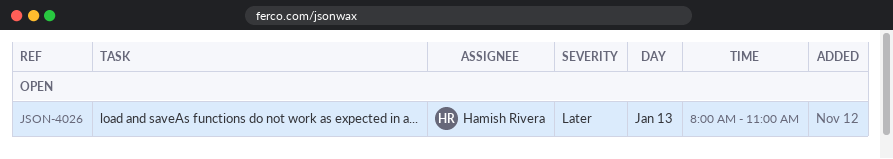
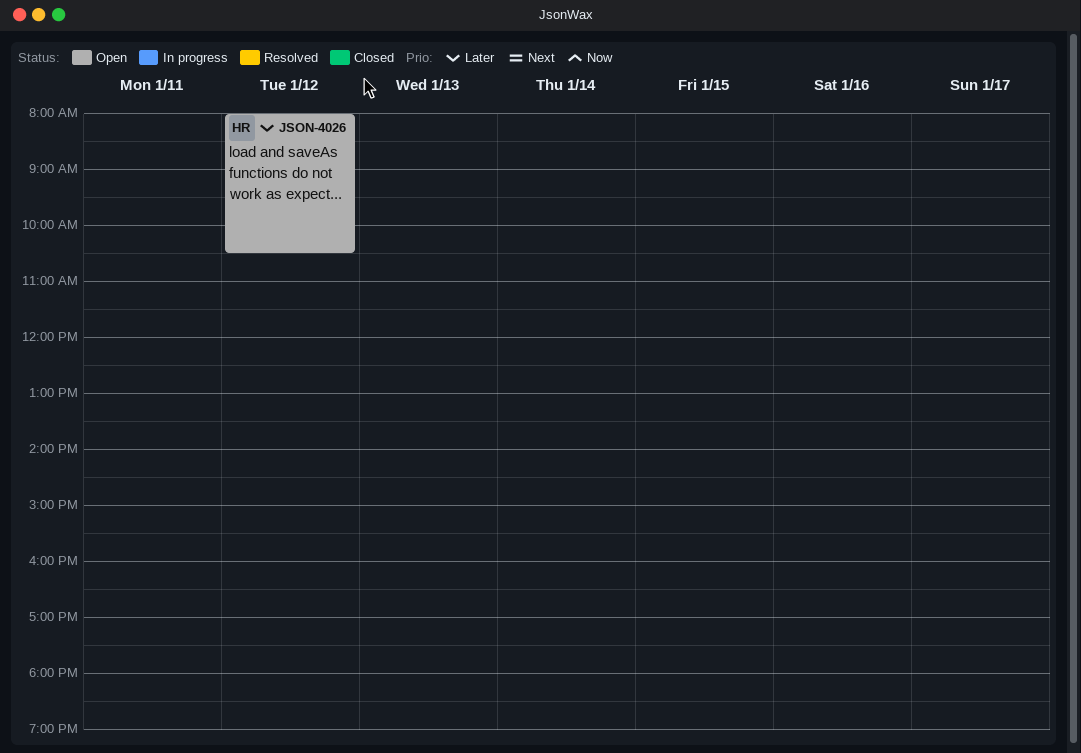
JSON-4026, day: Jan 13 -> Jan 12
JSON-4026, ends: 11:00 -> 10:30

